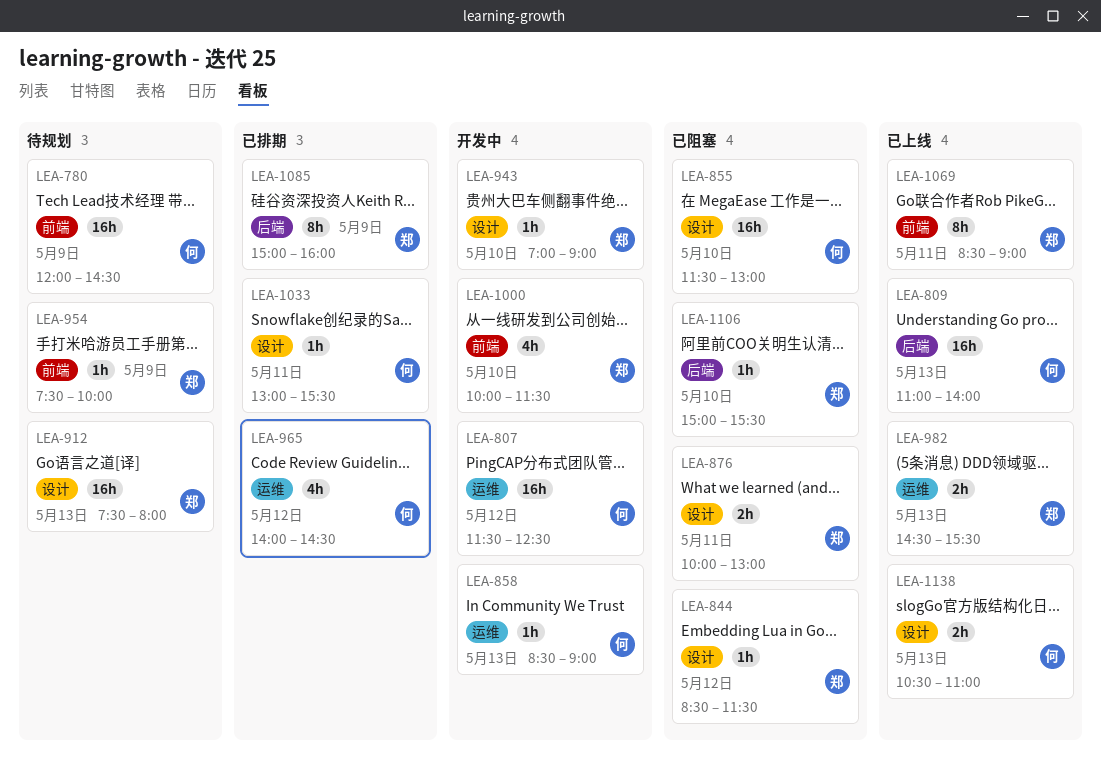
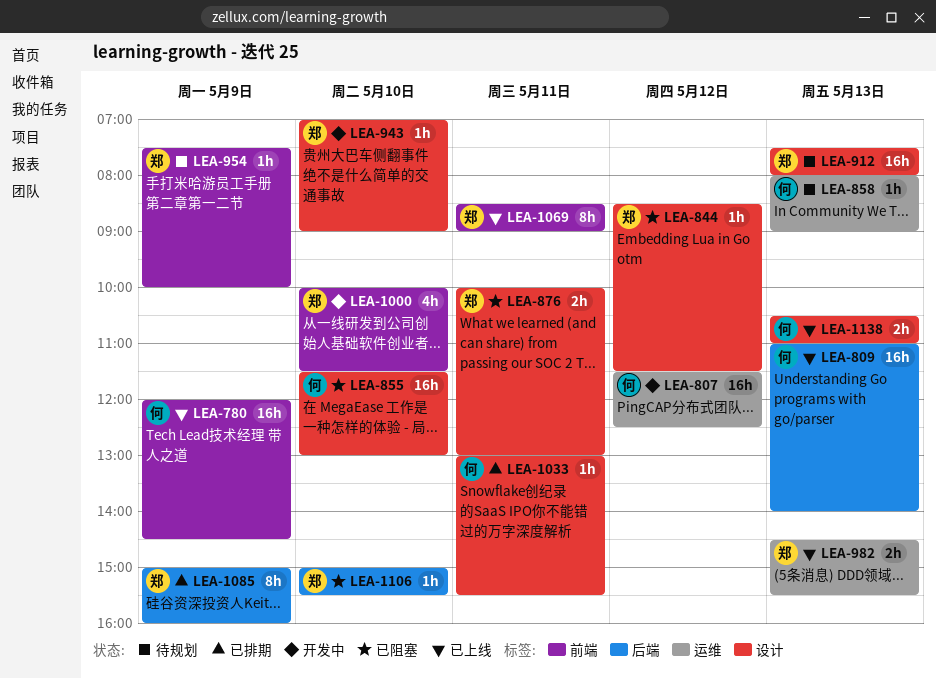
LEA-780, status: 待规划 -> 已上线
LEA-858, status: 开发中 -> 待规划
LEA-858, begins: 08:30 -> 08:00
LEA-965: present -> none

